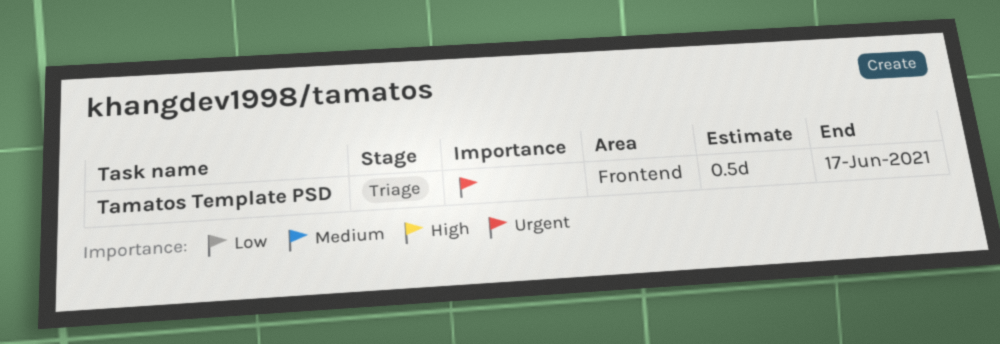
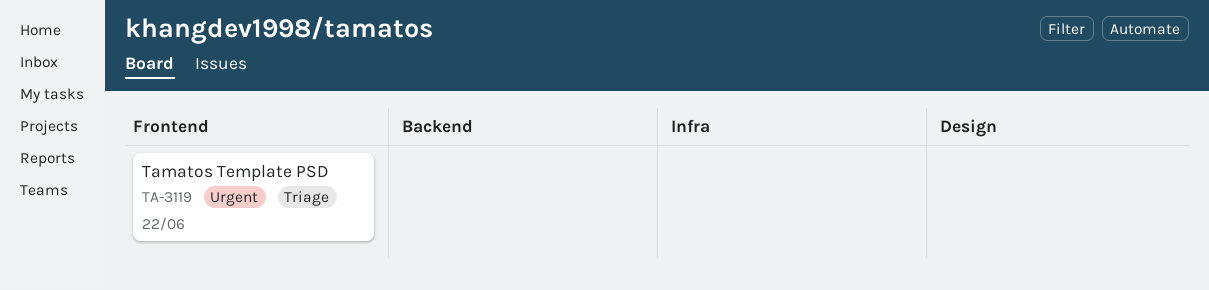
Tamatos Template PSD, due: Jun 17 -> Jun 22

